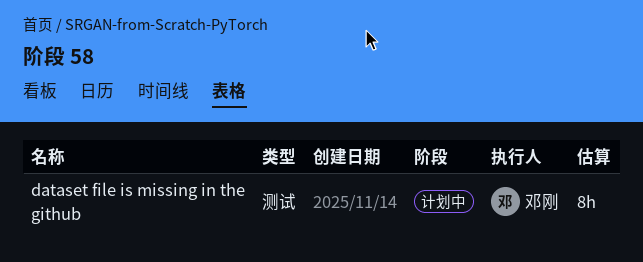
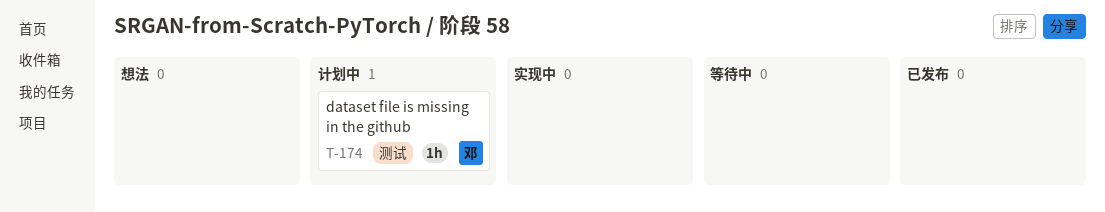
dataset file is missing in the github, estimate: 8h -> 1h

